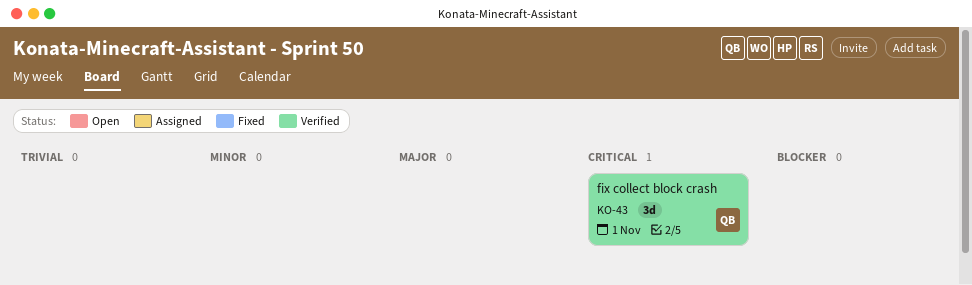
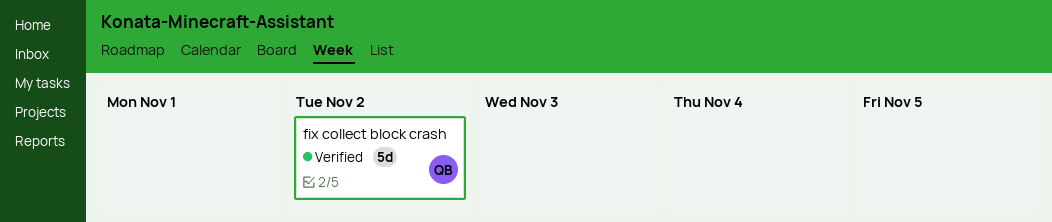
fix collect block crash, estimate: 3d -> 5d
fix collect block crash, due: Nov 1 -> Nov 2

